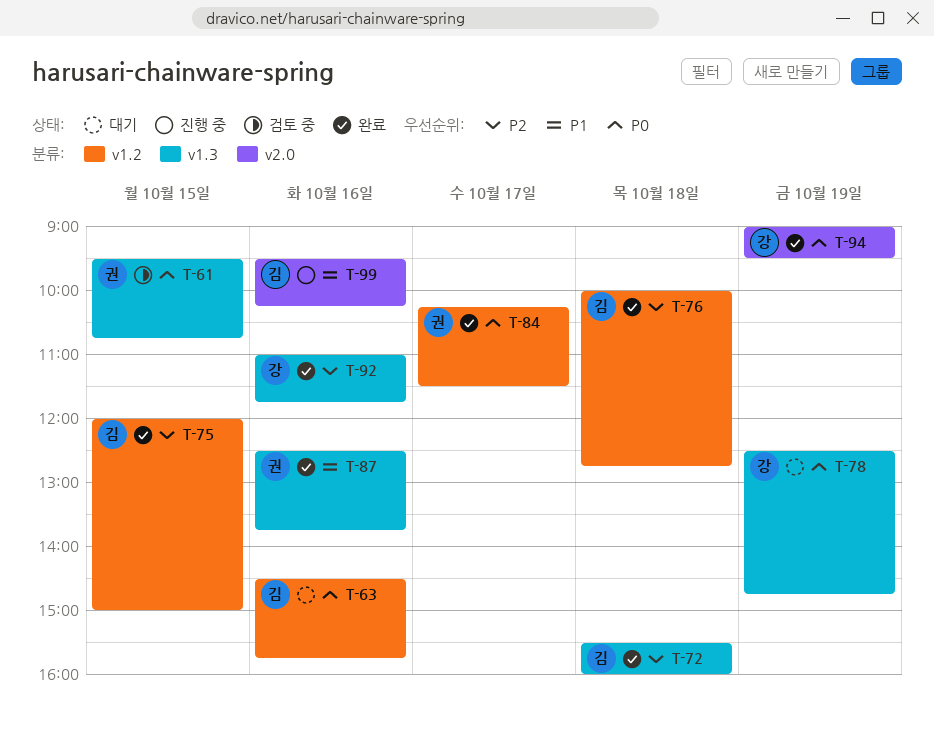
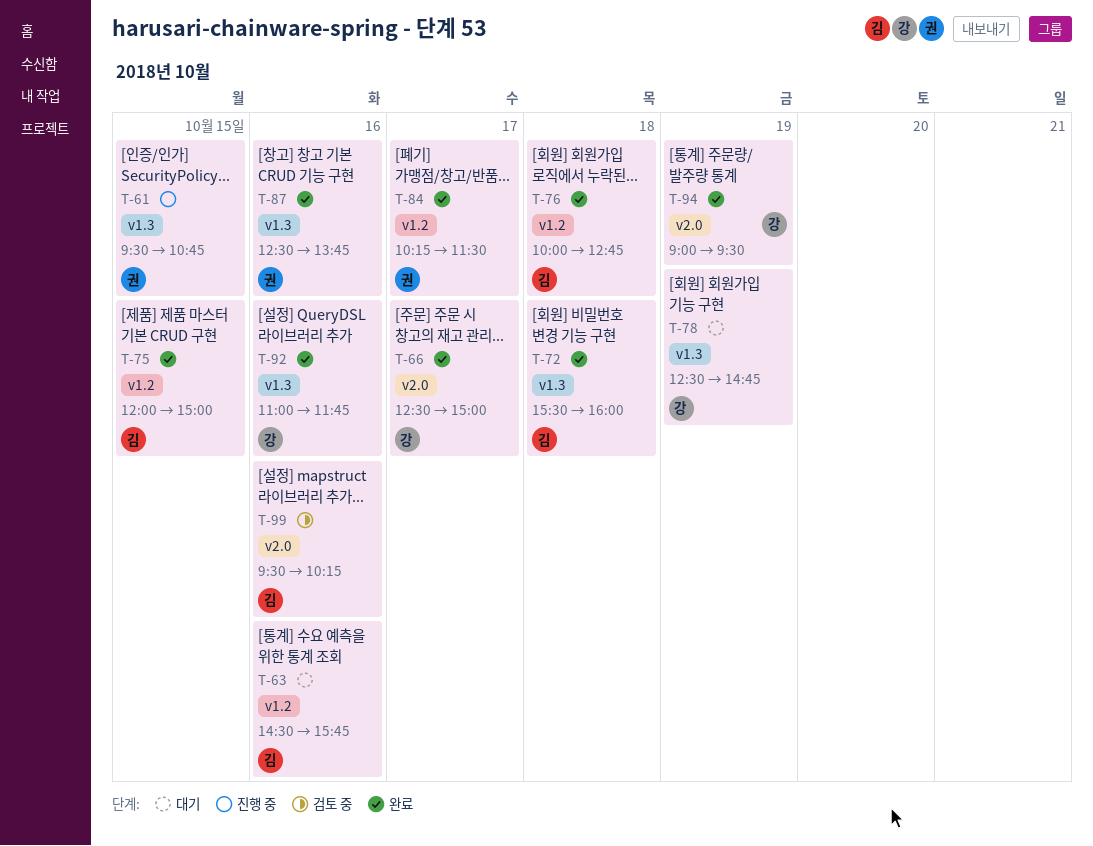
T-61, status: 검토 중 -> 진행 중
T-66: none -> present
T-99, status: 진행 중 -> 검토 중

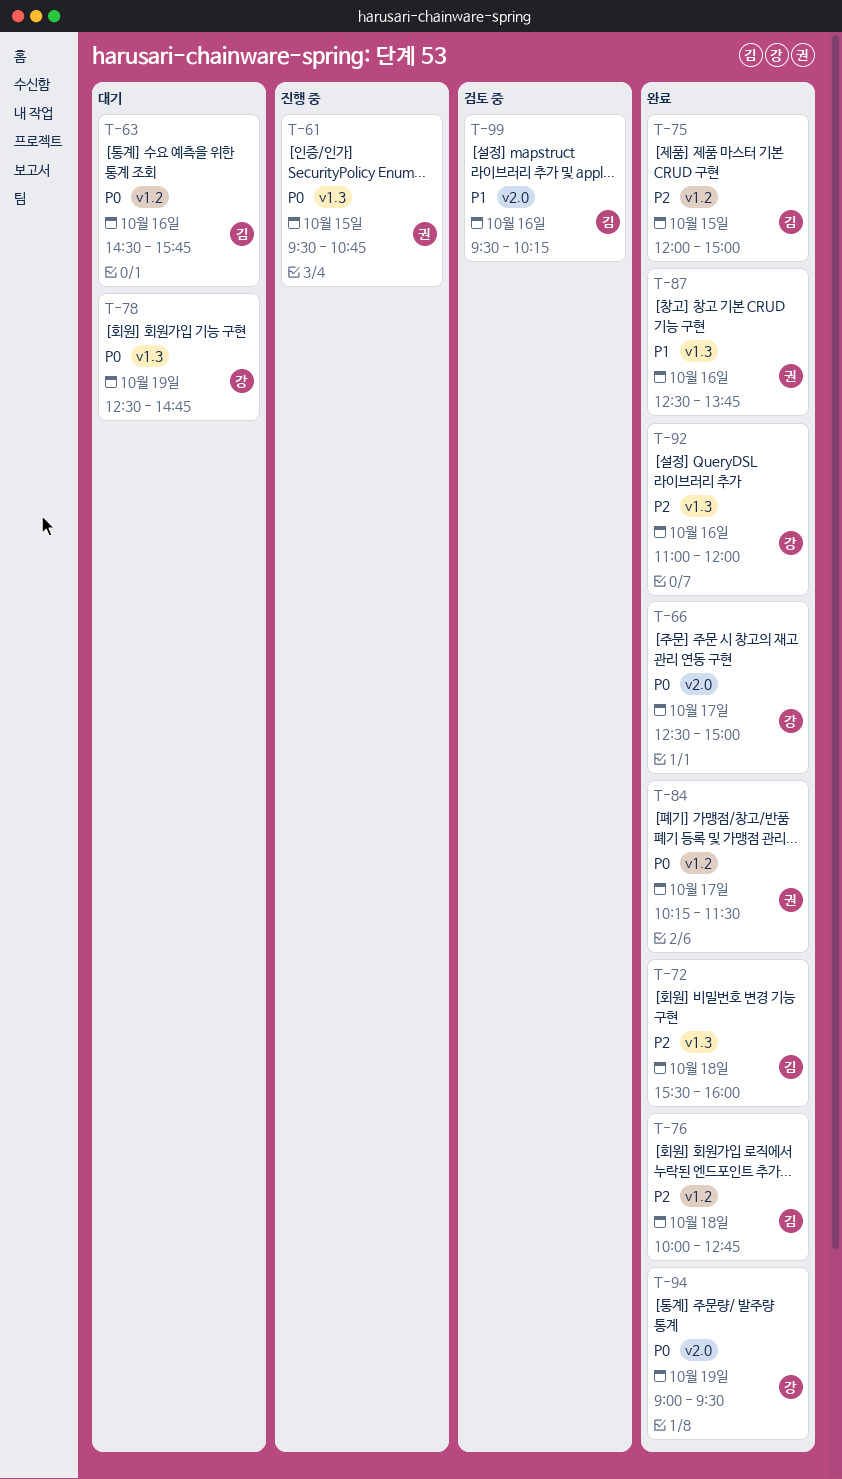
T-92, ends: 11:45 -> 12:00

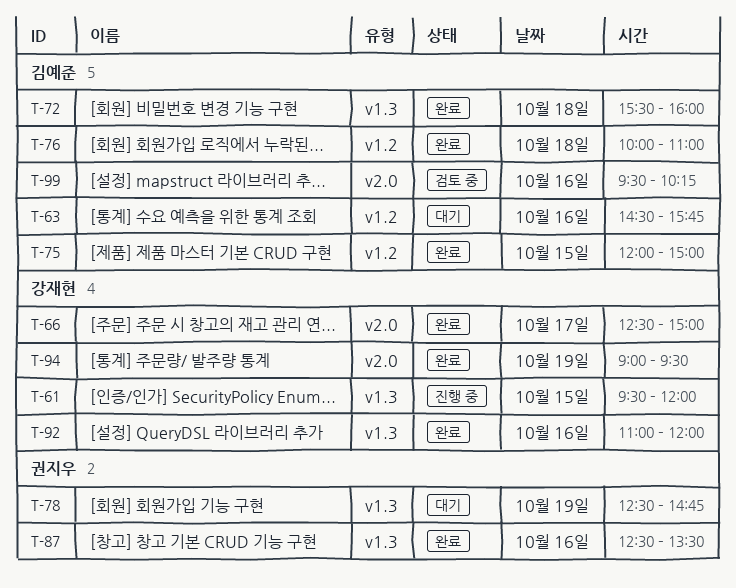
T-61, owner: 권지우 -> 강재현
T-61, ends: 10:45 -> 12:00
T-76, ends: 12:45 -> 11:00
T-78, owner: 강재현 -> 권지우
T-84: present -> none
T-87, ends: 13:45 -> 13:30

